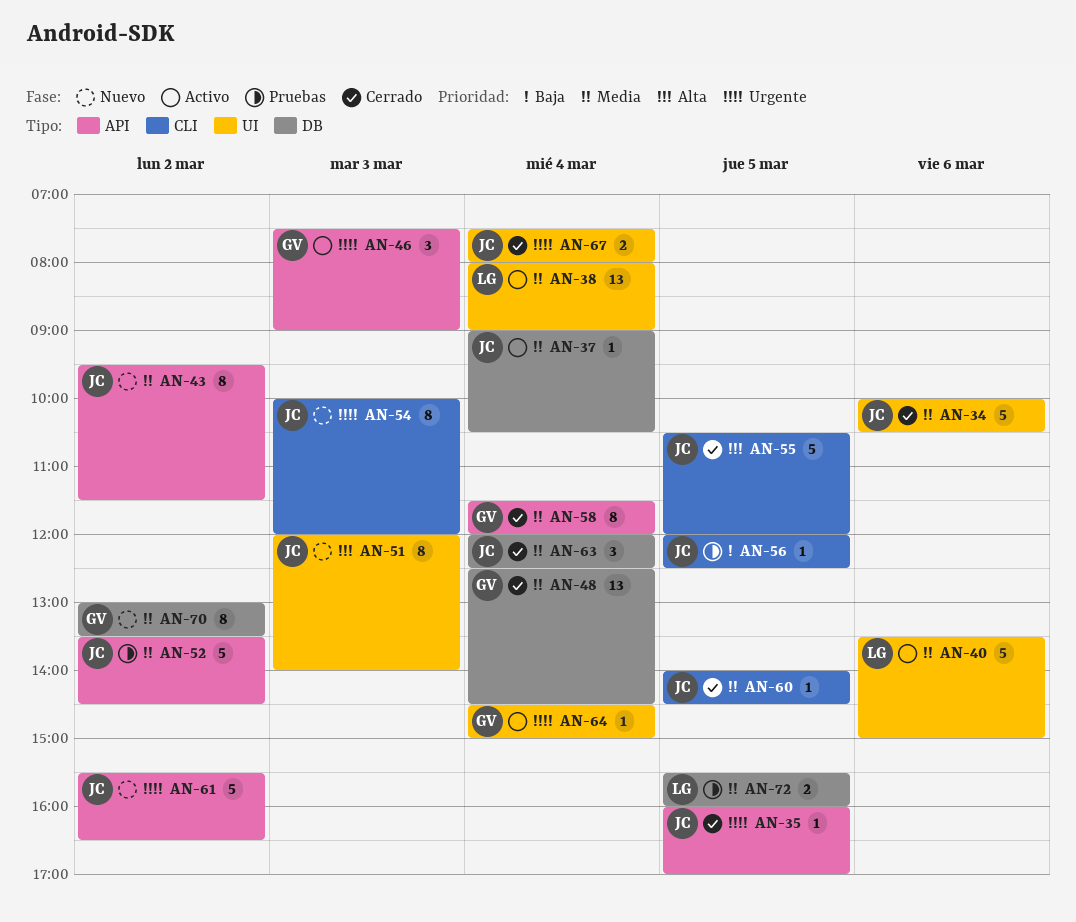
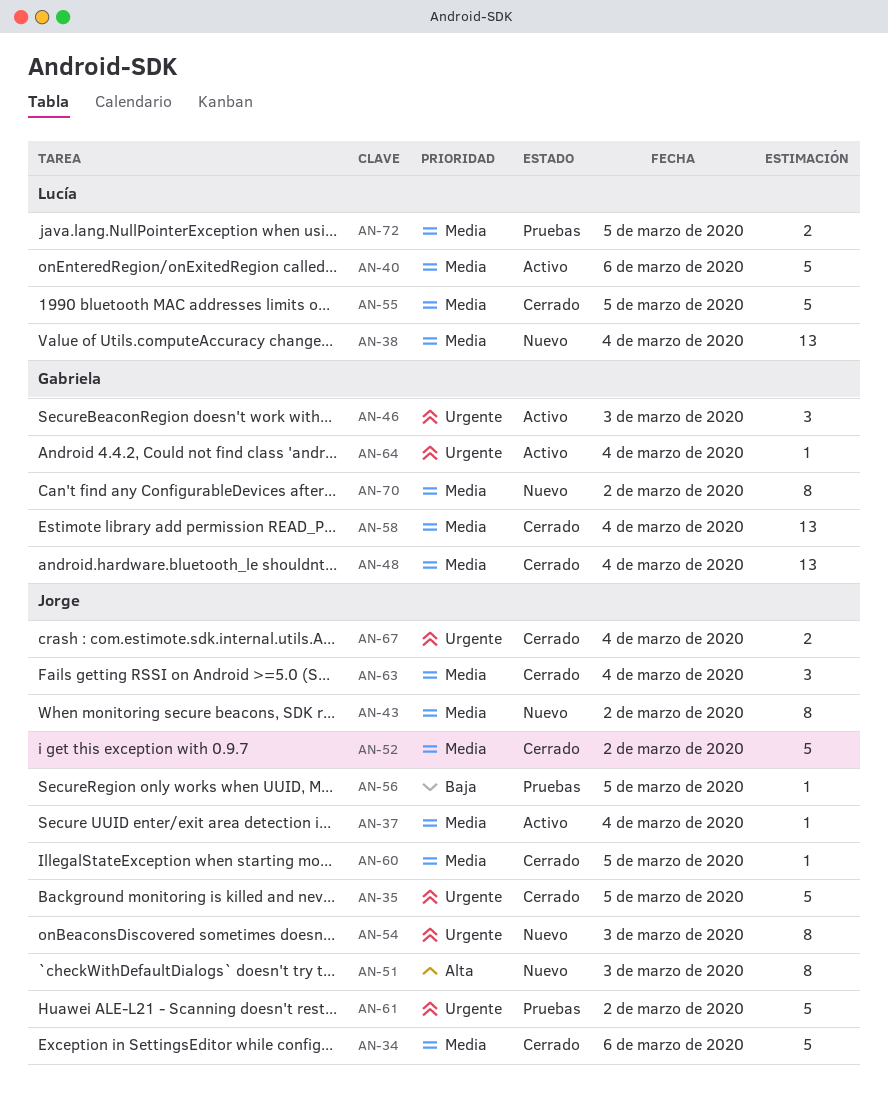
AN-35, estimate: 1 -> 5
AN-38, status: Activo -> Nuevo
AN-52, status: Pruebas -> Cerrado
AN-55, owner: Jorge -> Lucía
AN-55, priority: Alta -> Media
AN-58, estimate: 8 -> 13
AN-61, status: Nuevo -> Pruebas

